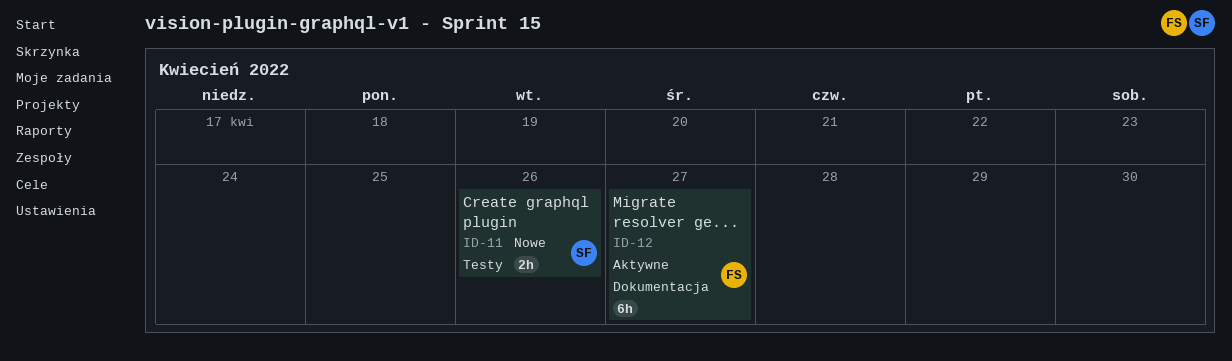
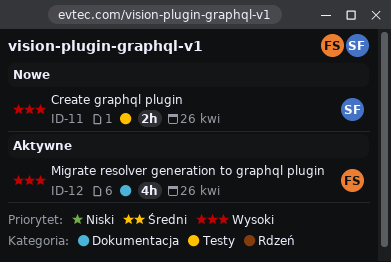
ID-12, estimate: 6h -> 4h
ID-12, due: Apr 27 -> Apr 26

